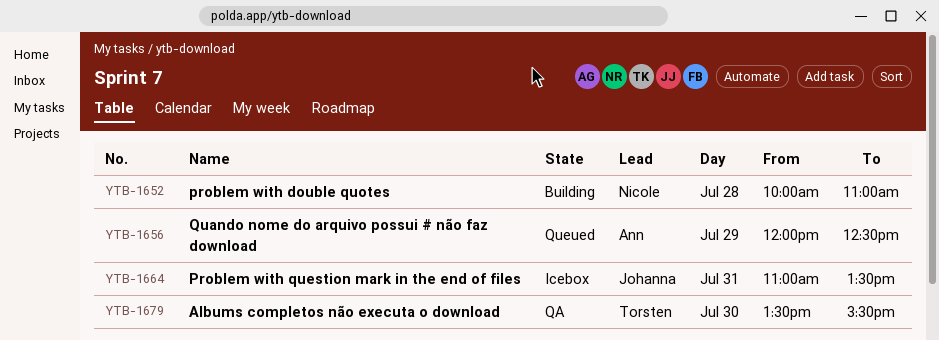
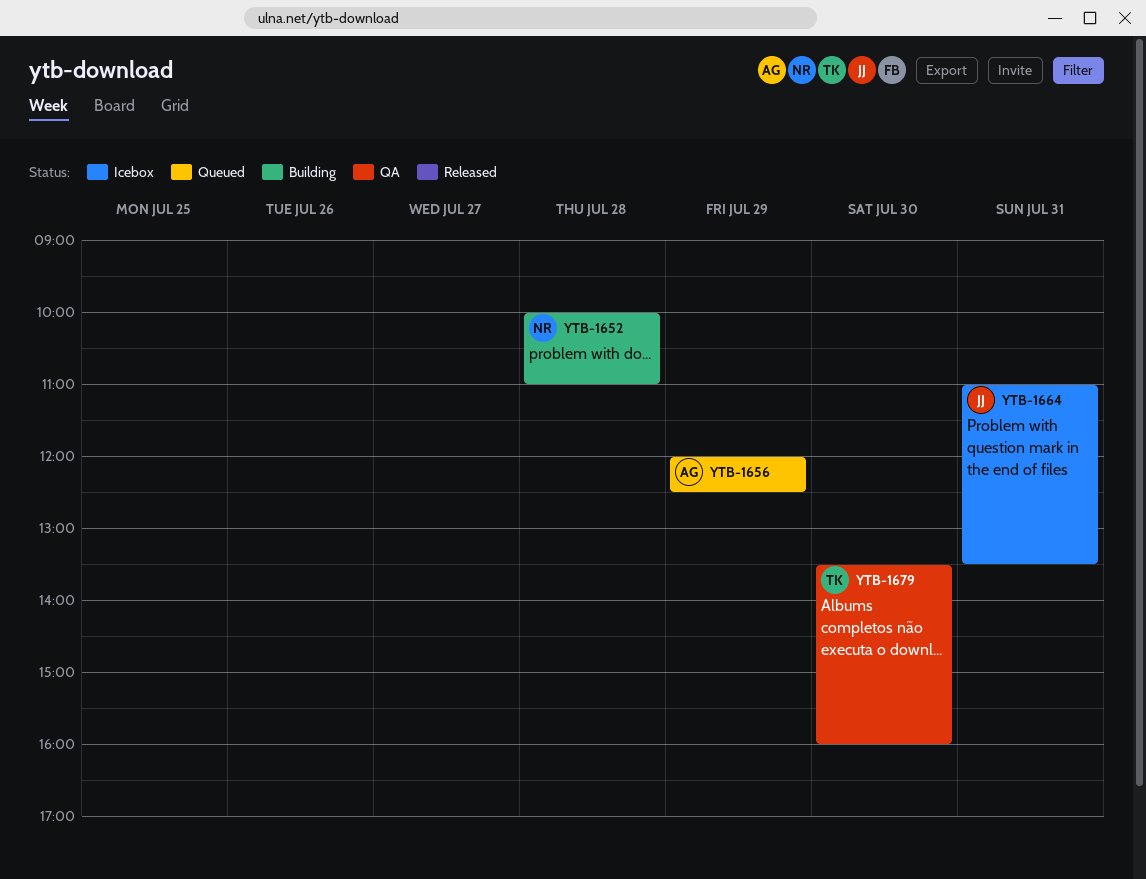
YTB-1679, ends: 15:30 -> 16:00

